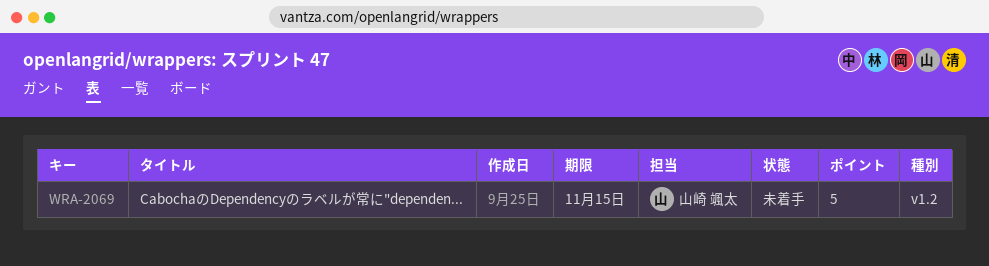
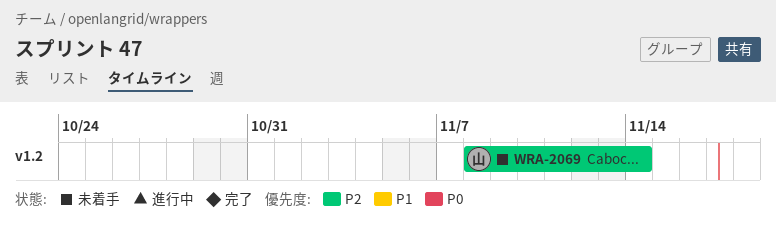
WRA-2069, due: Nov 15 -> Nov 14

